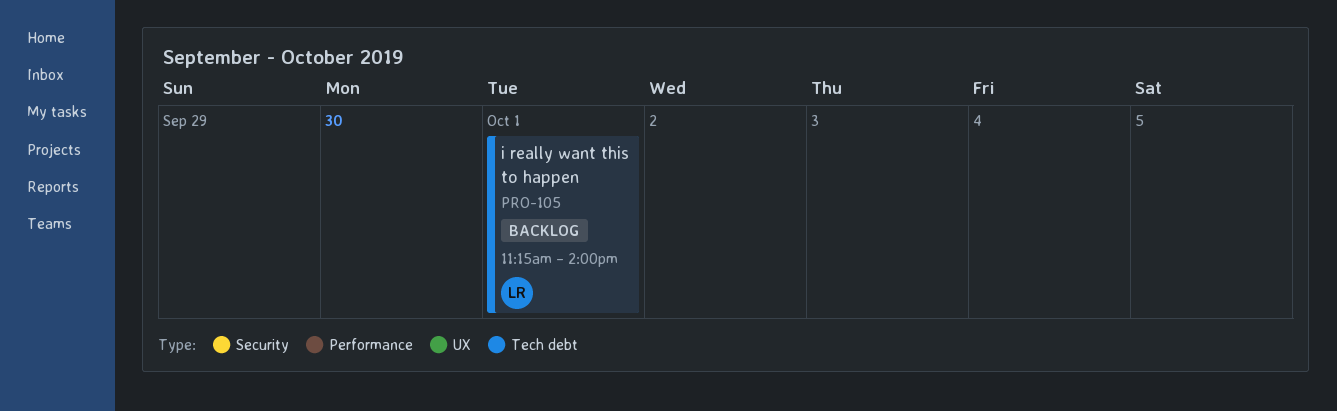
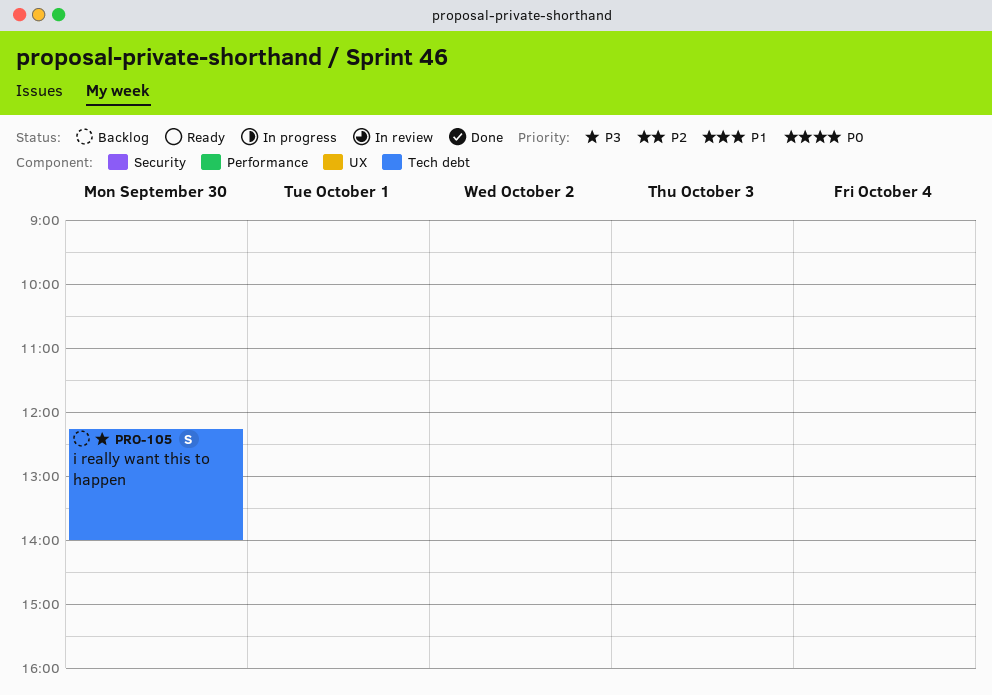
PRO-105, day: Oct 1 -> Sep 30
PRO-105, begins: 11:15 -> 12:15

